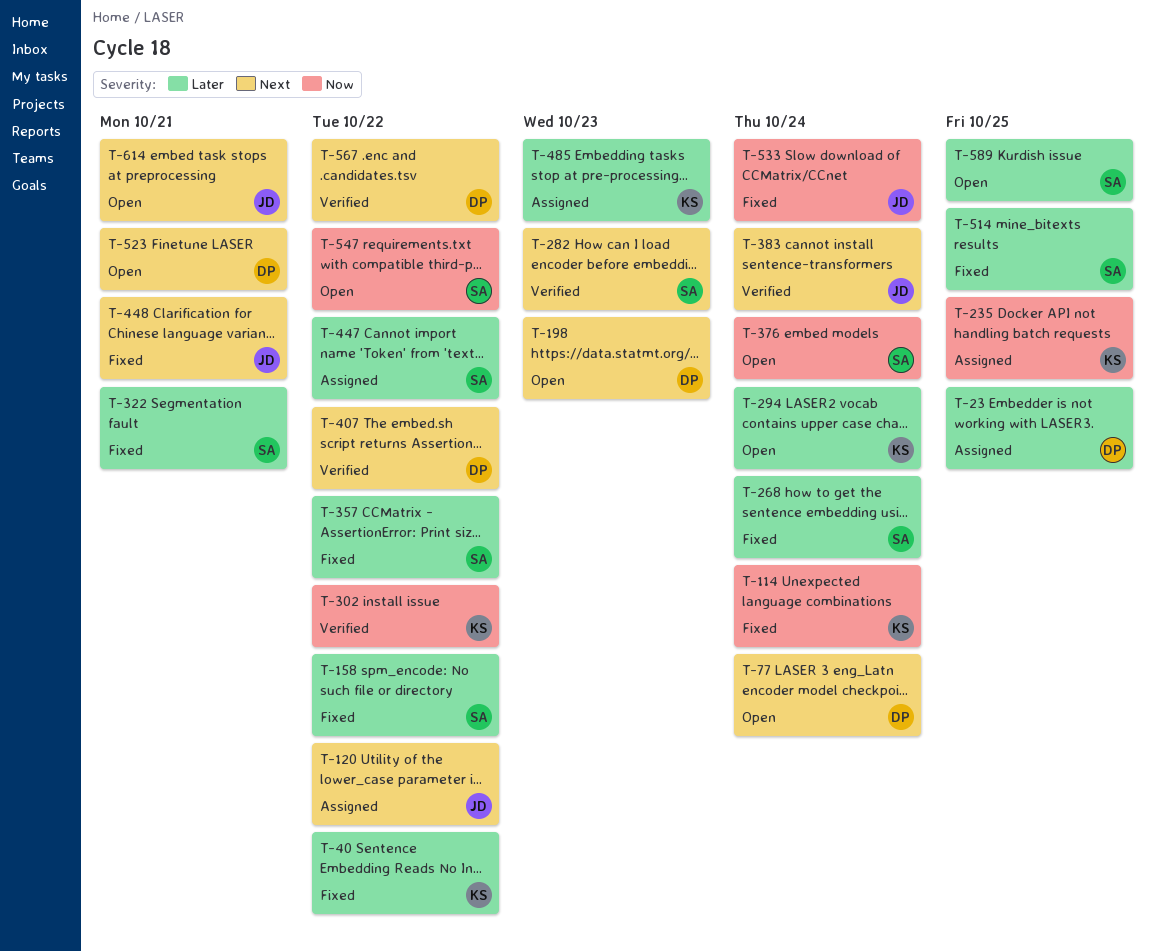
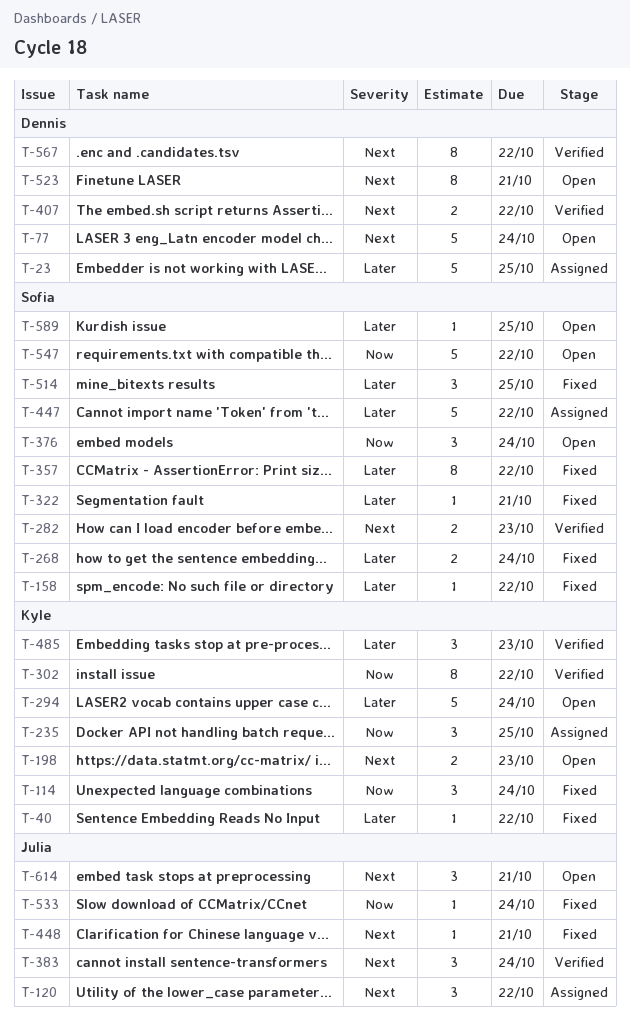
T-198, owner: Dennis -> Kyle
T-485, status: Assigned -> Verified

